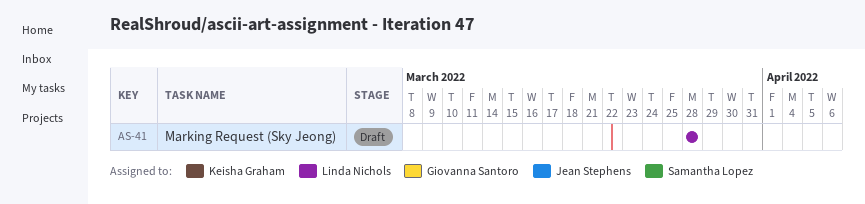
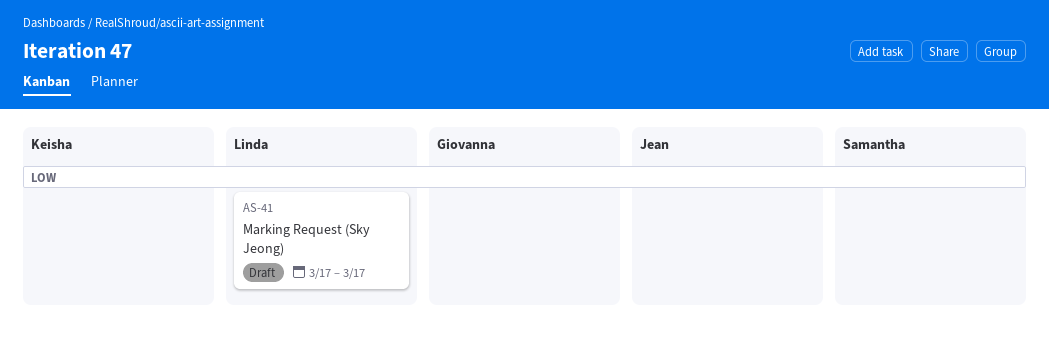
AS-41, start: Mar 28 -> Mar 17
AS-41, due: Mar 28 -> Mar 17

